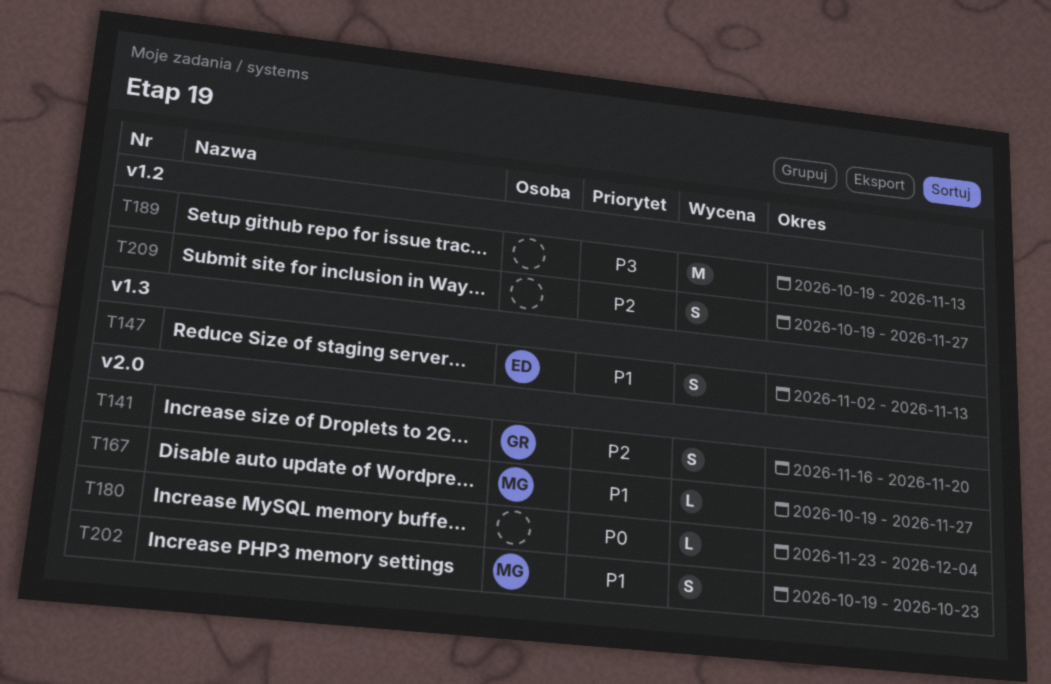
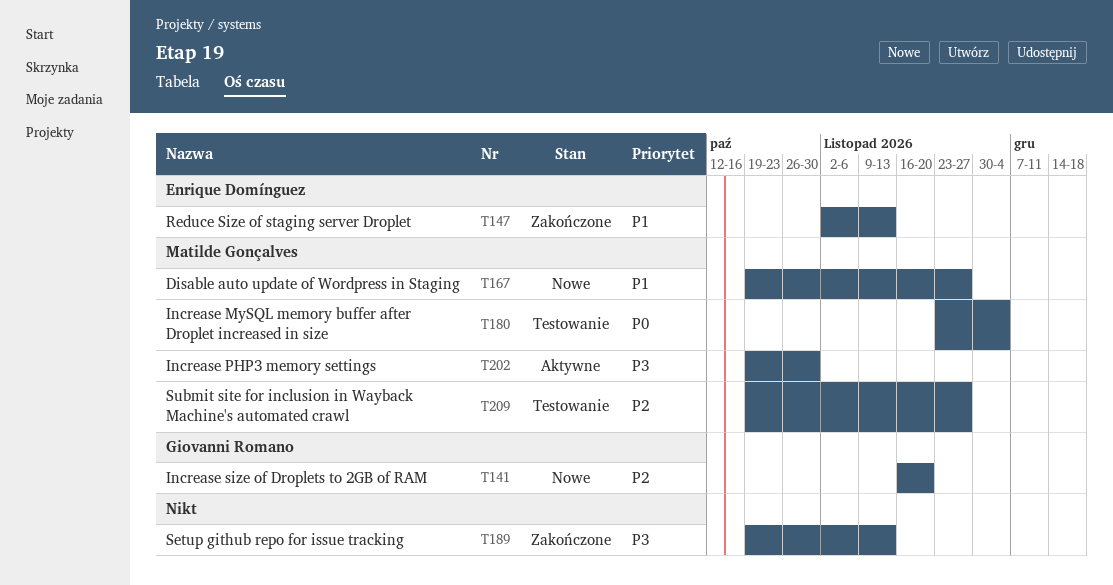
T180, owner: none -> Matilde Gonçalves
T202, priority: P1 -> P3
T202, due: Oct 23 -> Oct 30
T209, owner: none -> Matilde Gonçalves

